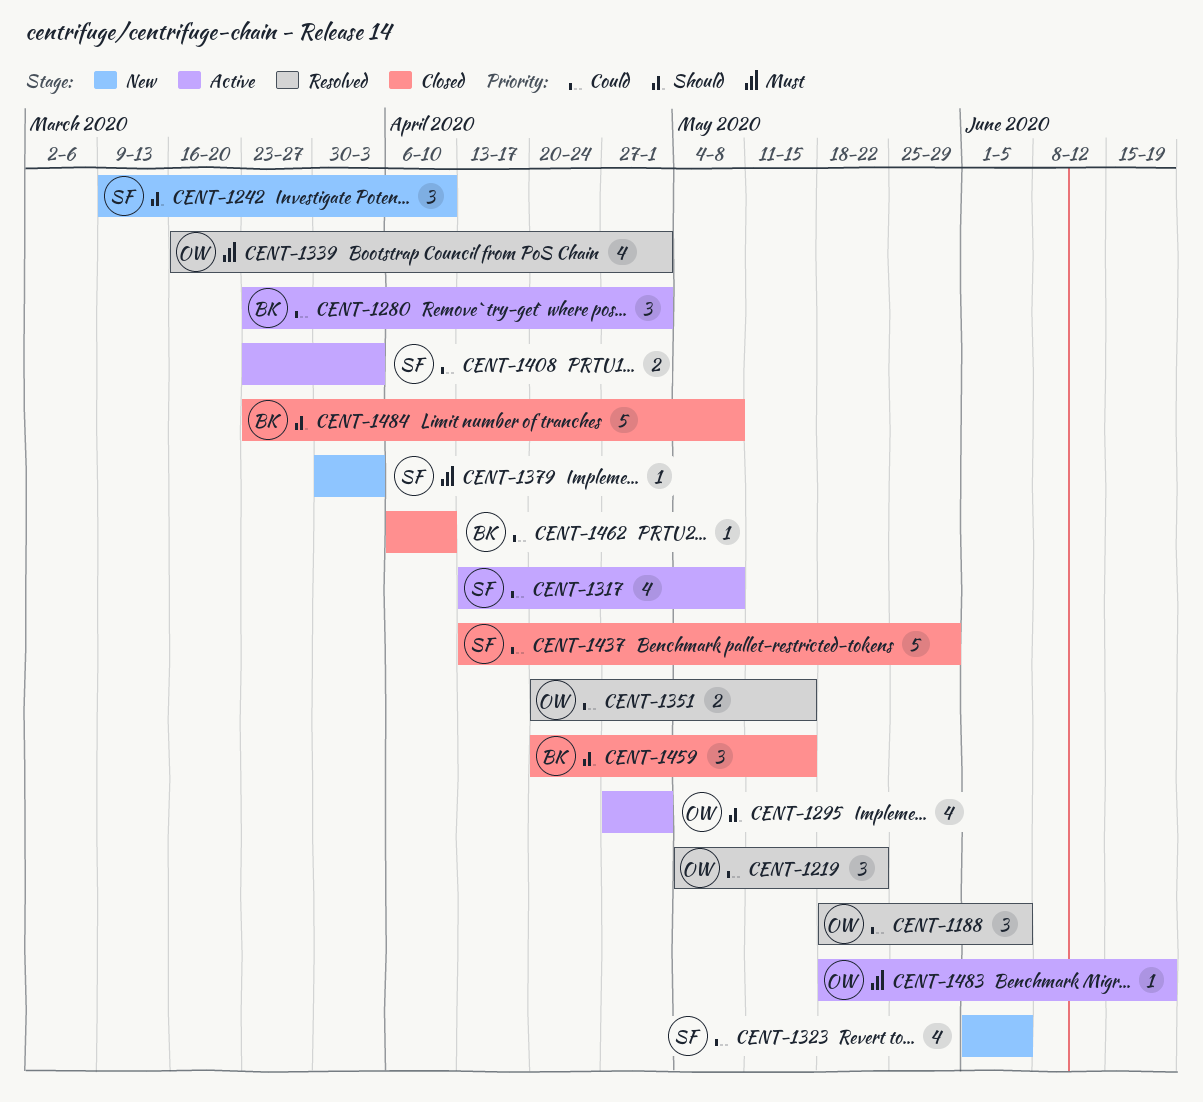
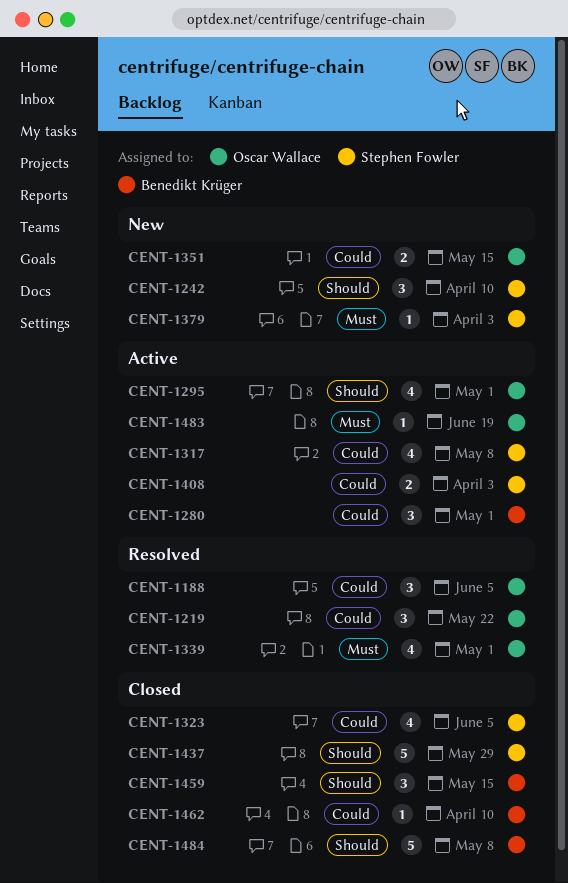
CENT-1323, status: New -> Closed
CENT-1351, status: Resolved -> New
CENT-1437, priority: Could -> Should

